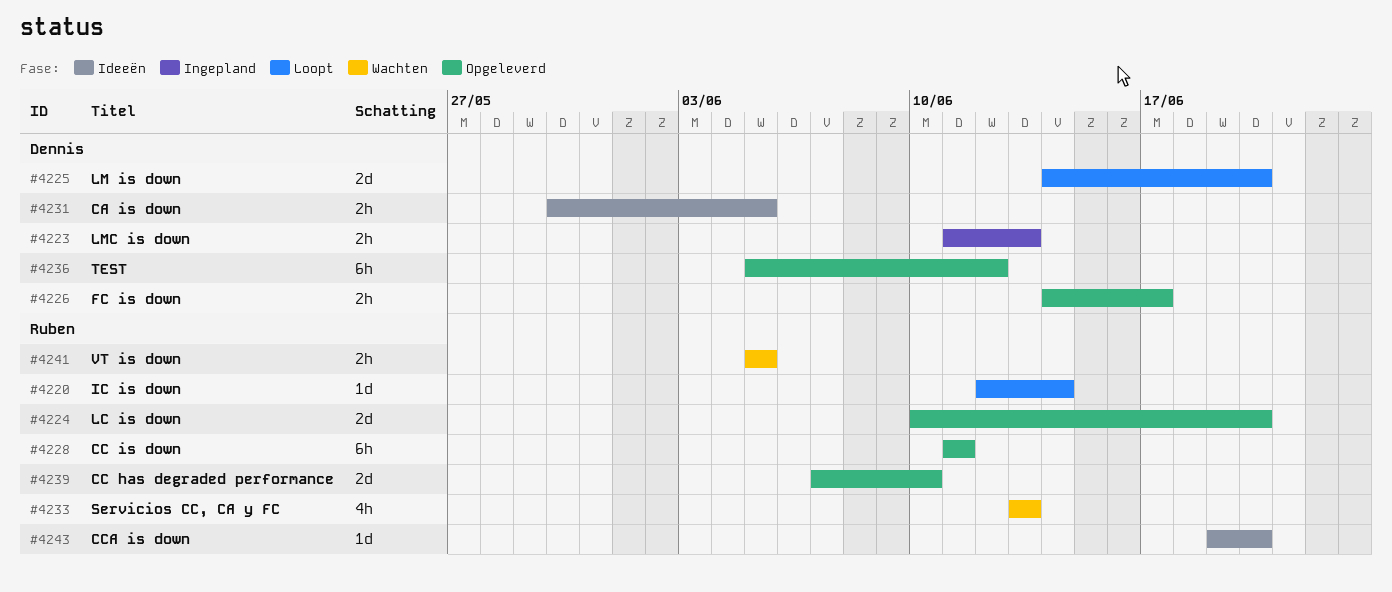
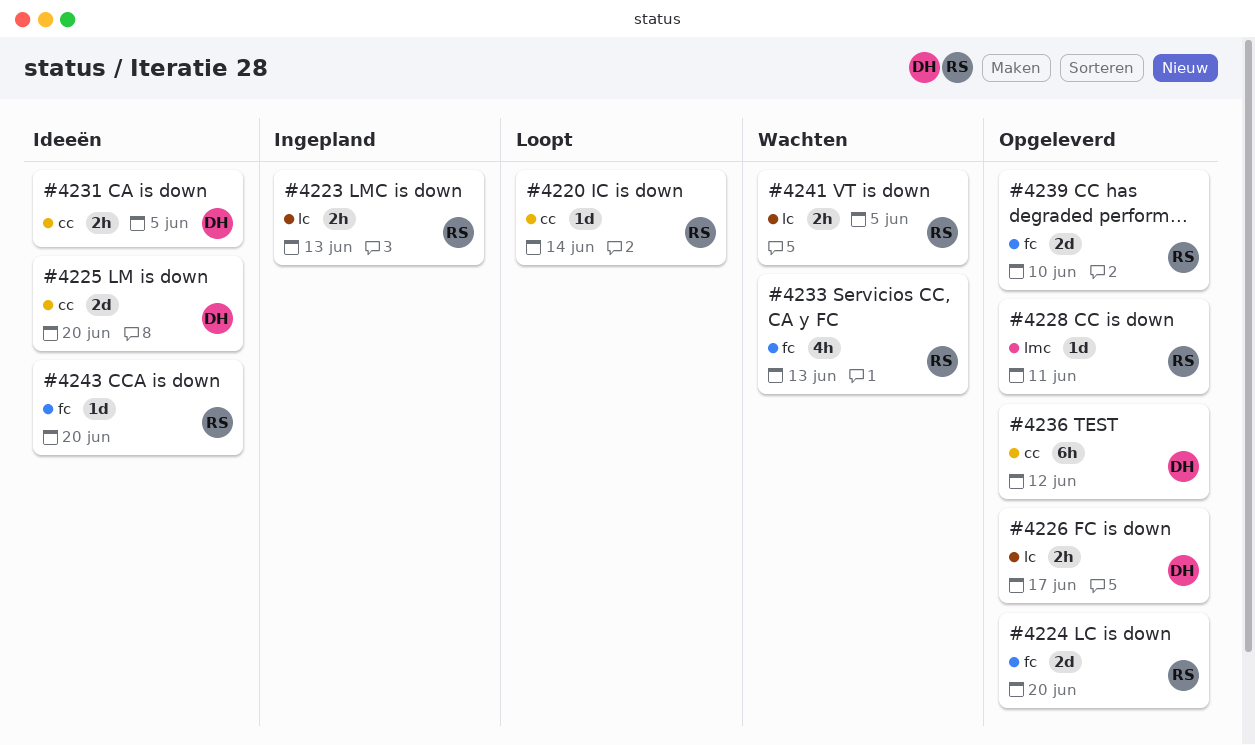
#4223, owner: Dennis -> Ruben
#4225, status: Loopt -> Ideeën
#4228, estimate: 6h -> 1d

